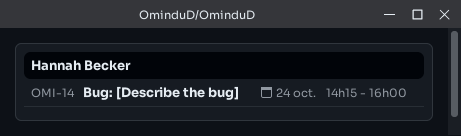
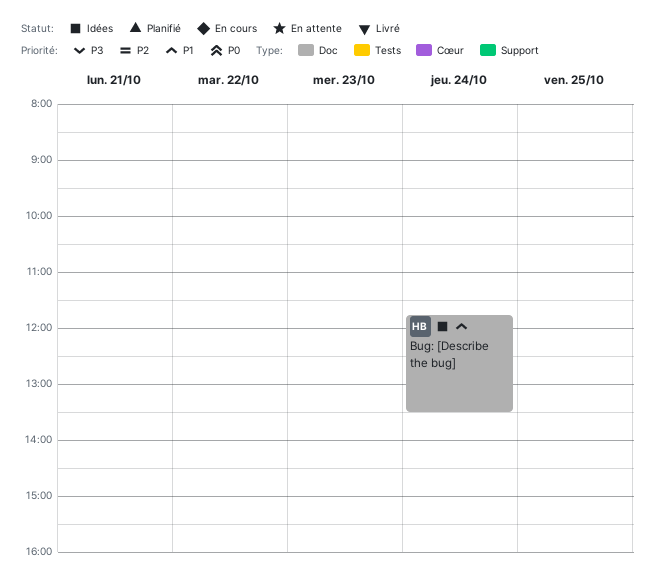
Bug: [Describe the bug], begins: 14:15 -> 11:45
Bug: [Describe the bug], ends: 16:00 -> 13:30

